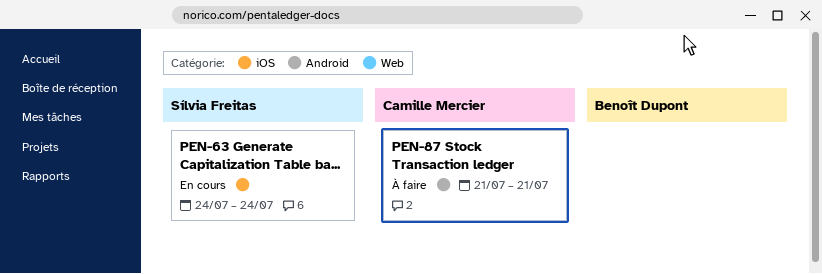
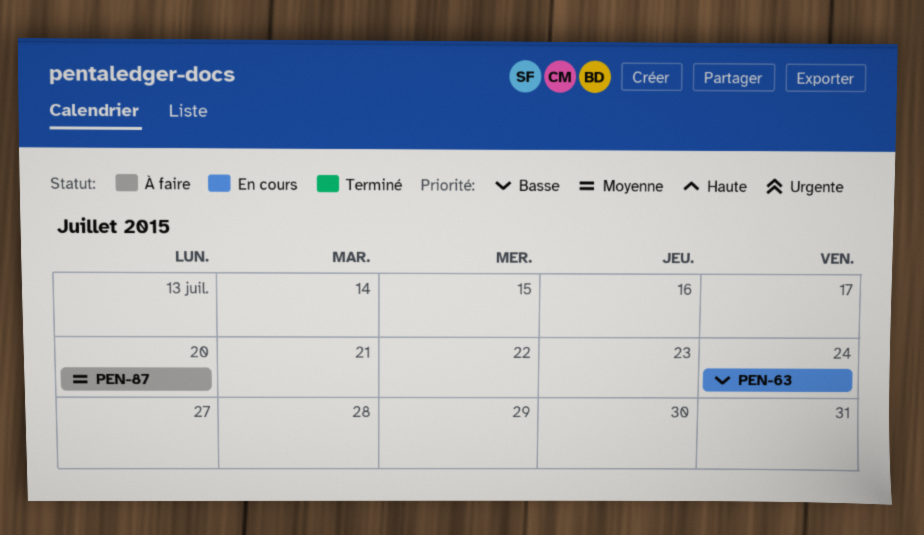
PEN-87, start: Jul 21 -> Jul 20
PEN-87, due: Jul 21 -> Jul 20

